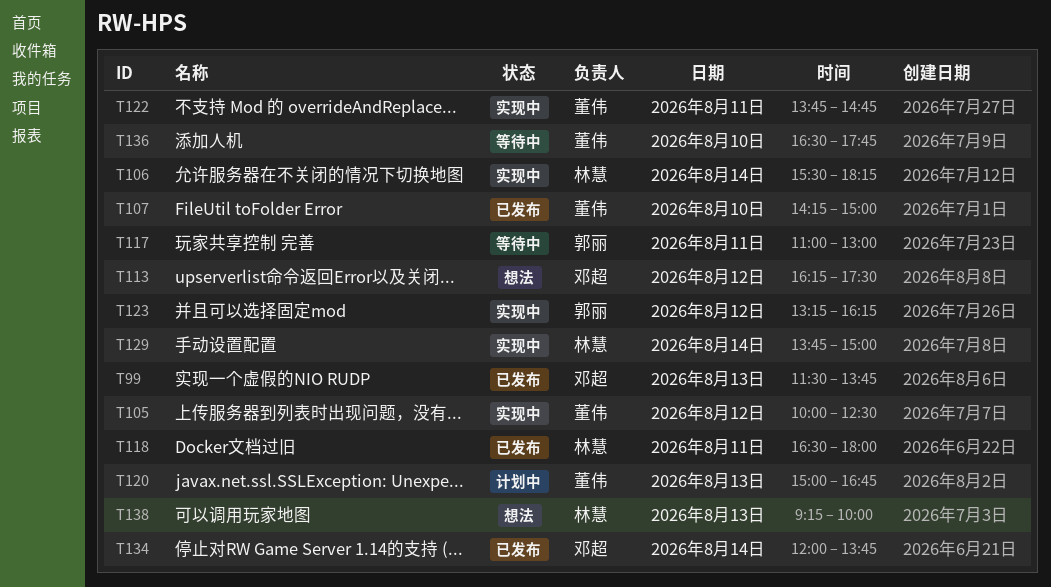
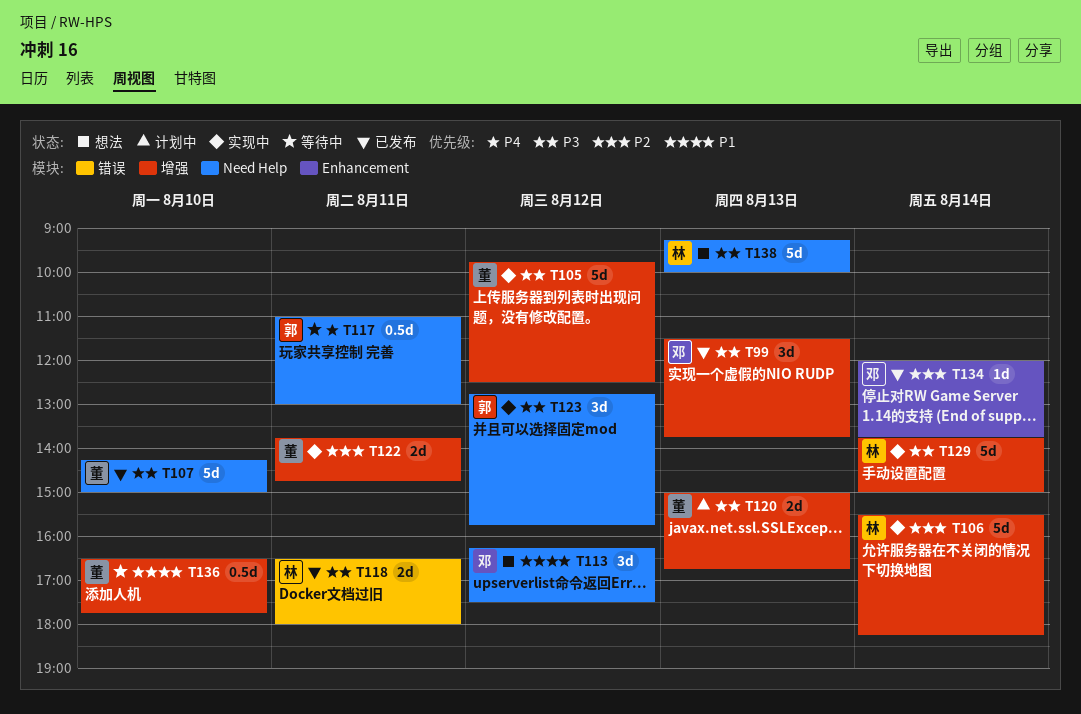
T105, begins: 10:00 -> 09:45
T123, begins: 13:15 -> 12:45
T123, ends: 16:15 -> 15:45

